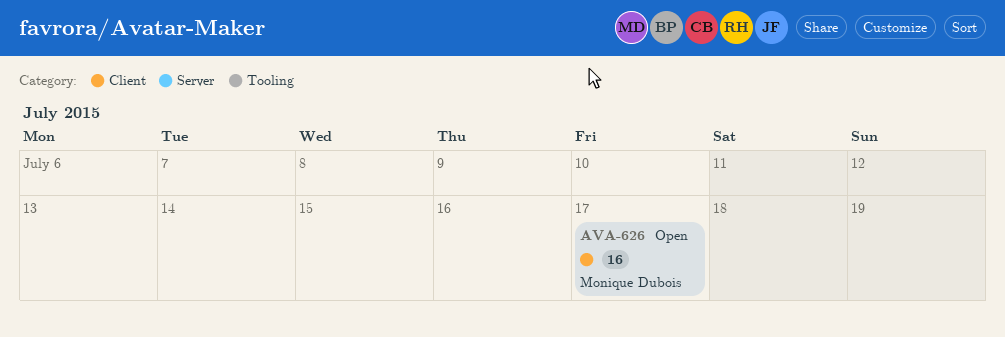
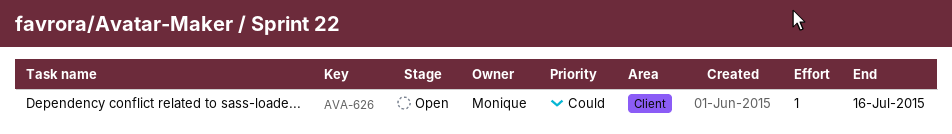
AVA-626, estimate: 16 -> 1
AVA-626, due: Jul 17 -> Jul 16

